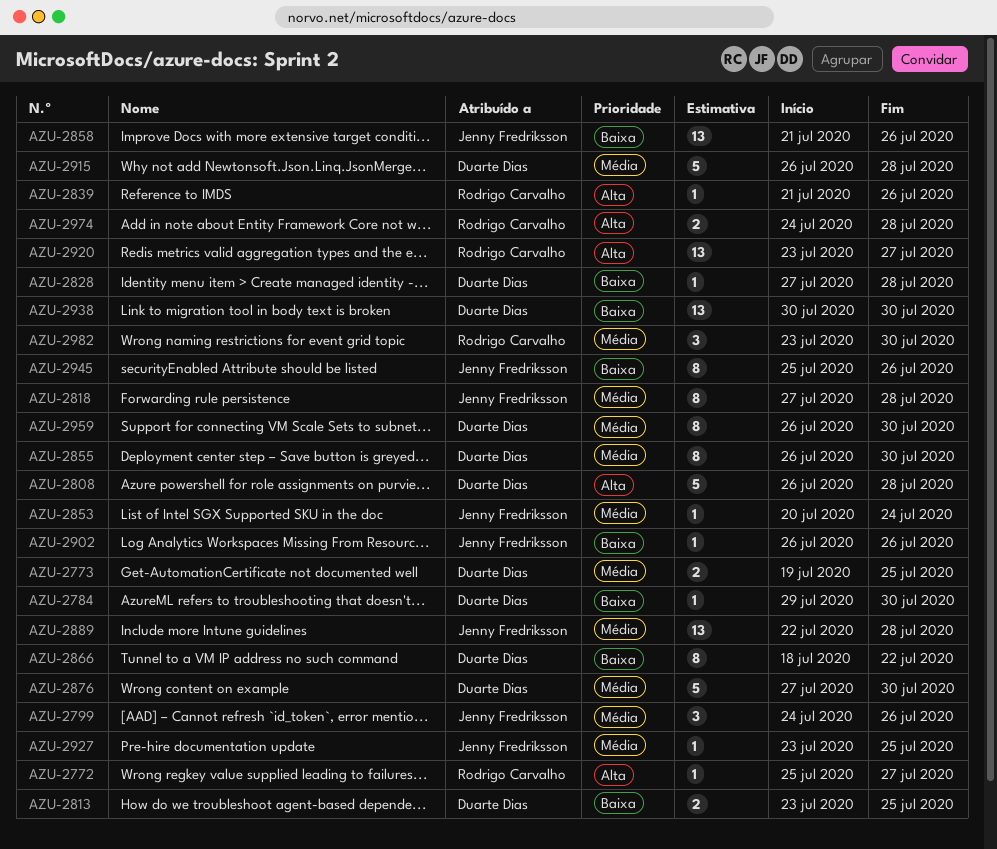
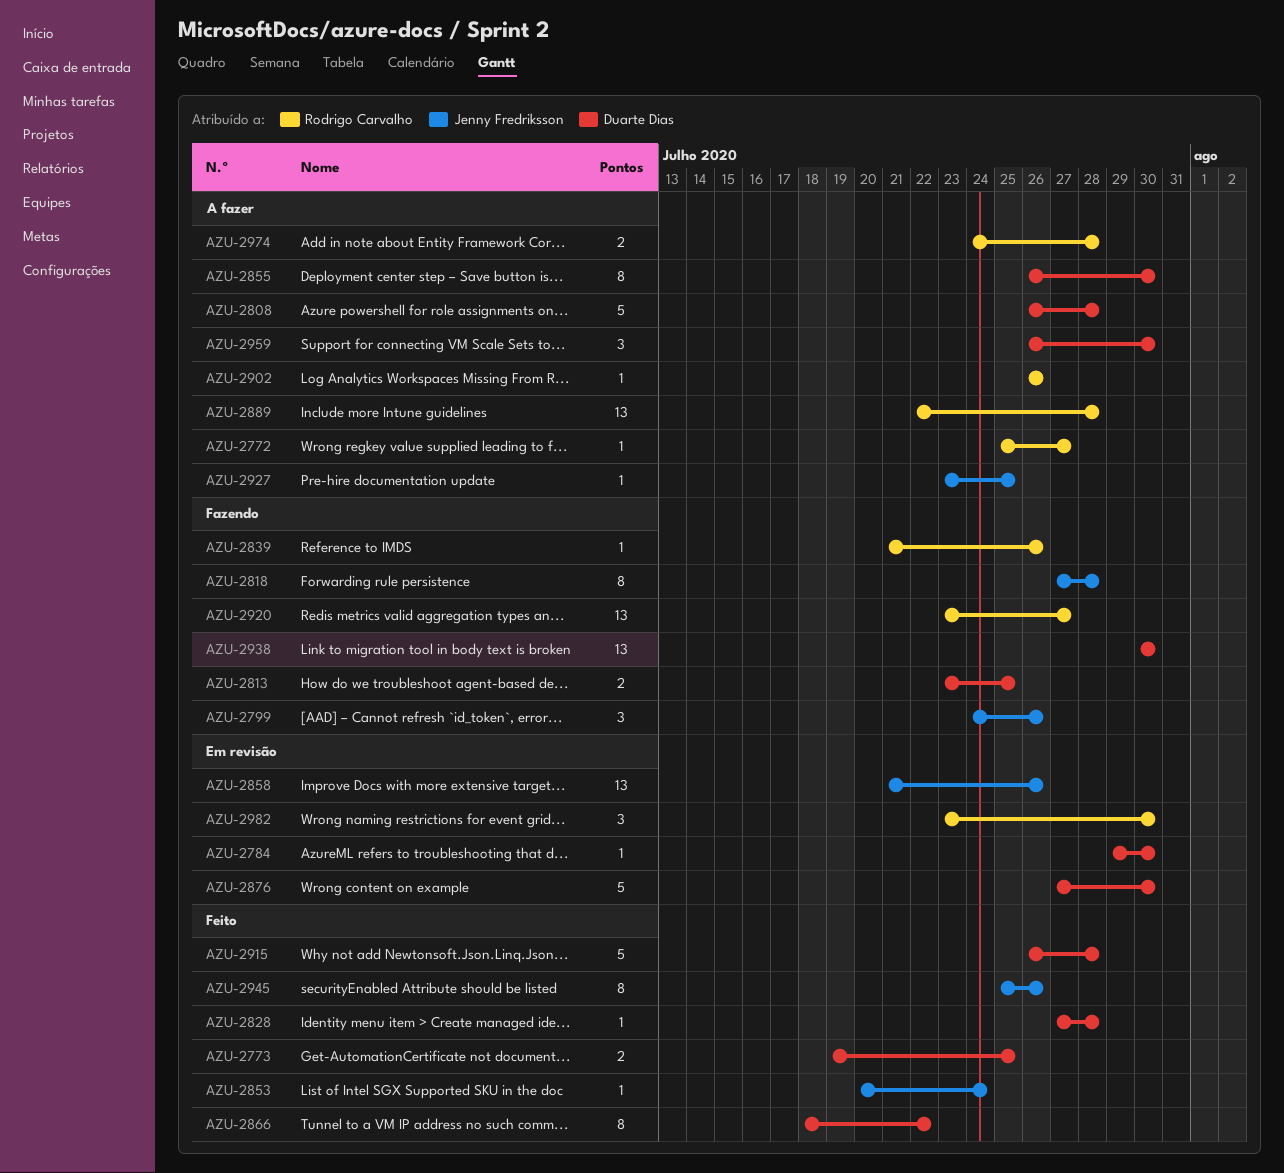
AZU-2889, owner: Jenny Fredriksson -> Rodrigo Carvalho
AZU-2902, owner: Jenny Fredriksson -> Rodrigo Carvalho
AZU-2959, estimate: 8 -> 3

